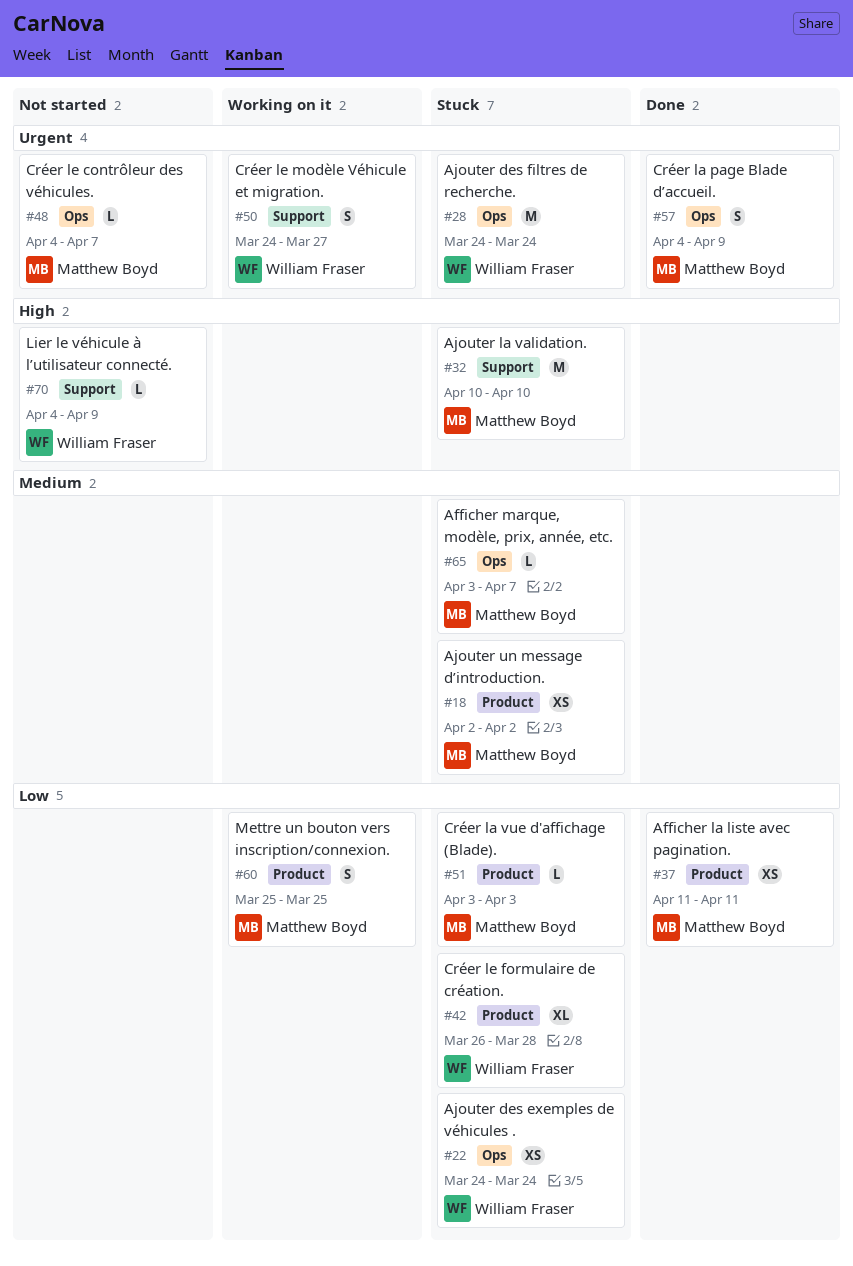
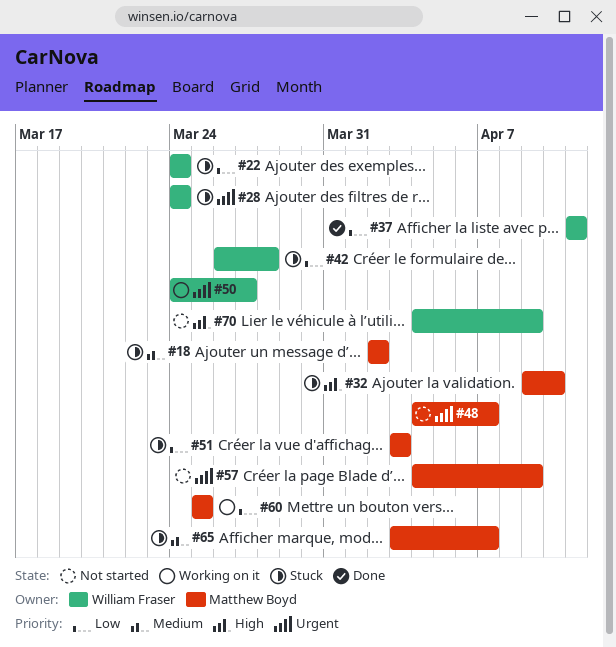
#32, start: Apr 10 -> Apr 9
#37, owner: Matthew Boyd -> William Fraser
#57, status: Done -> Not started

